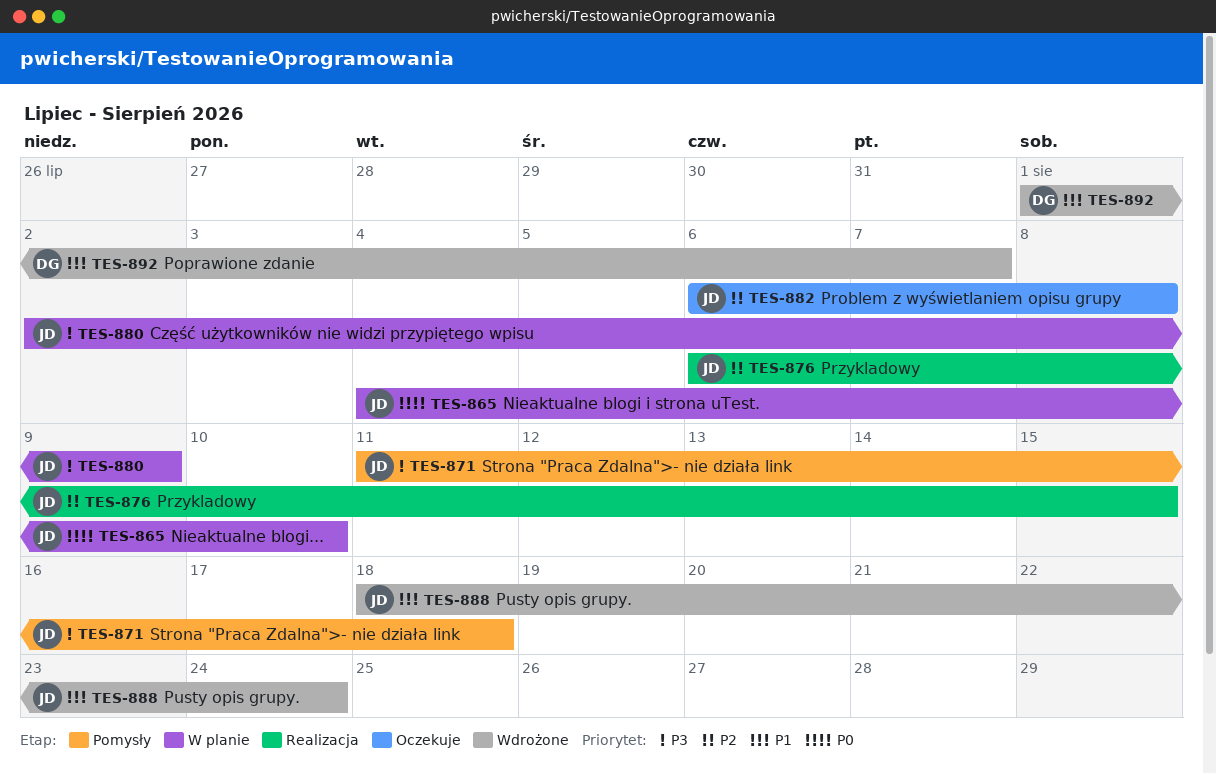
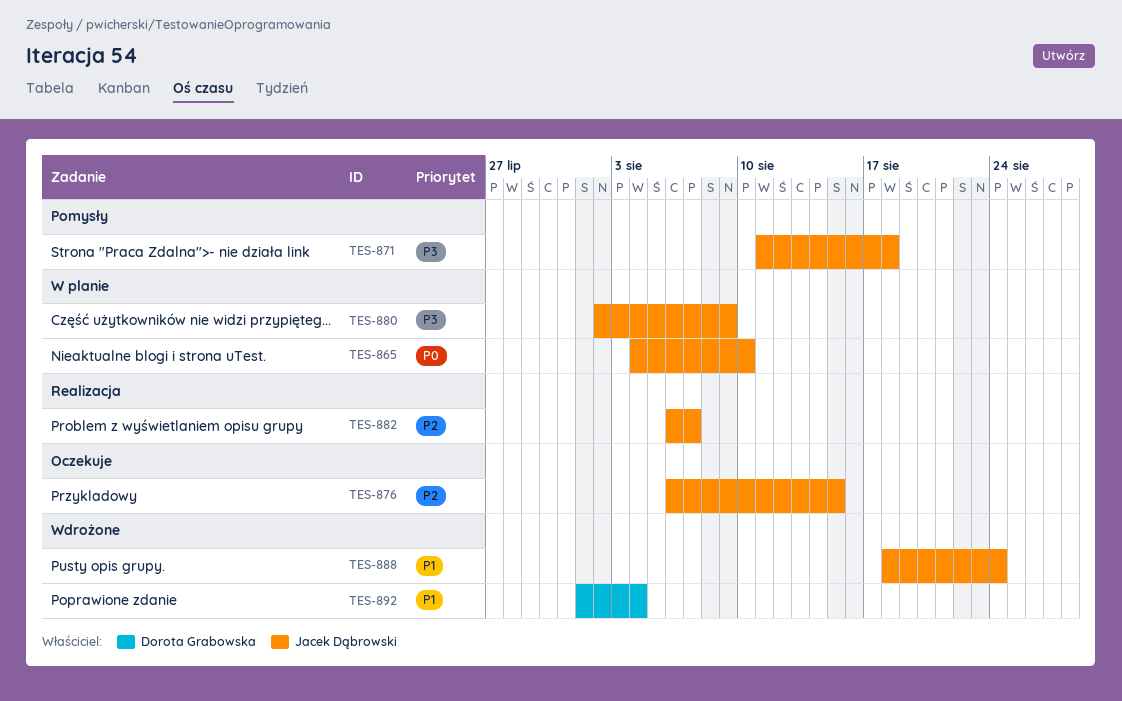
TES-876, status: Realizacja -> Oczekuje
TES-882, status: Oczekuje -> Realizacja
TES-882, due: Aug 8 -> Aug 7
TES-892, due: Aug 7 -> Aug 4

